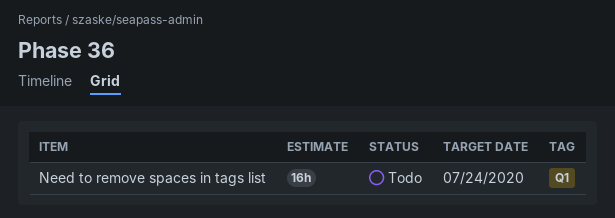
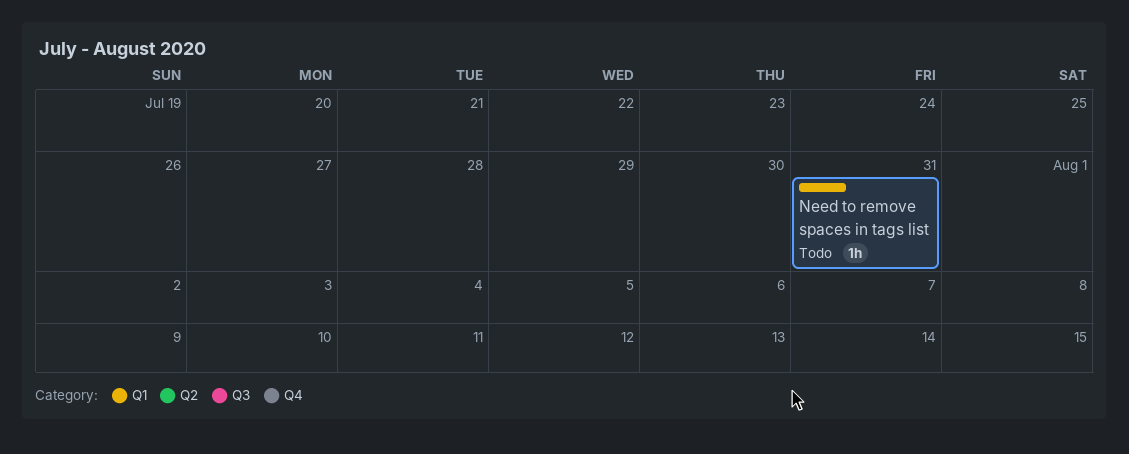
Need to remove spaces in tags list, estimate: 16h -> 1h
Need to remove spaces in tags list, due: Jul 24 -> Jul 31

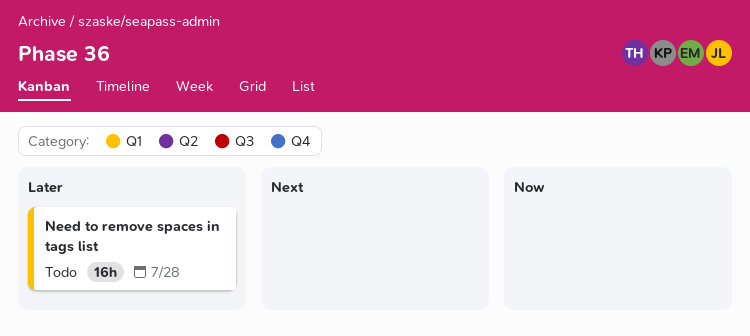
Need to remove spaces in tags list, estimate: 1h -> 16h
Need to remove spaces in tags list, due: Jul 31 -> Jul 28

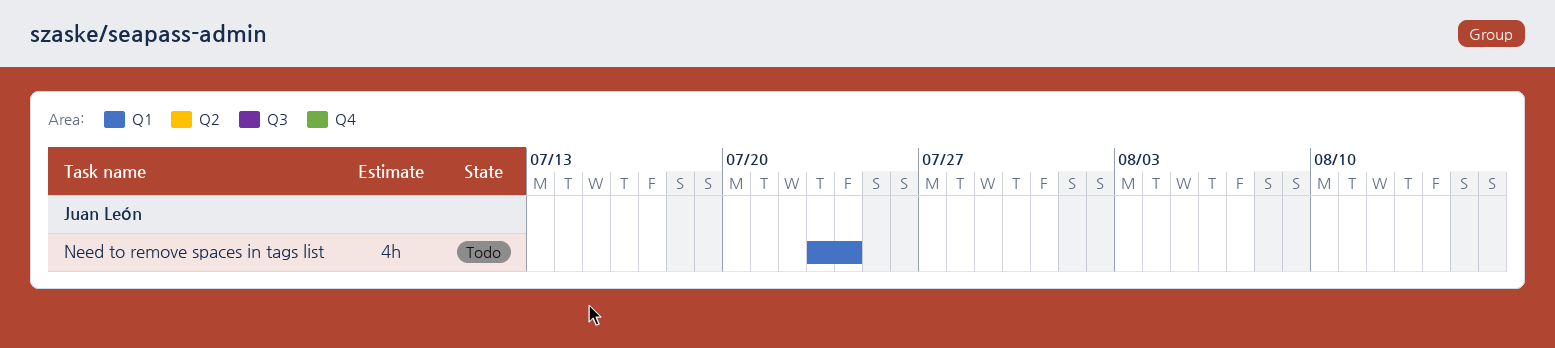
Need to remove spaces in tags list, estimate: 16h -> 4h
Need to remove spaces in tags list, due: Jul 28 -> Jul 24

